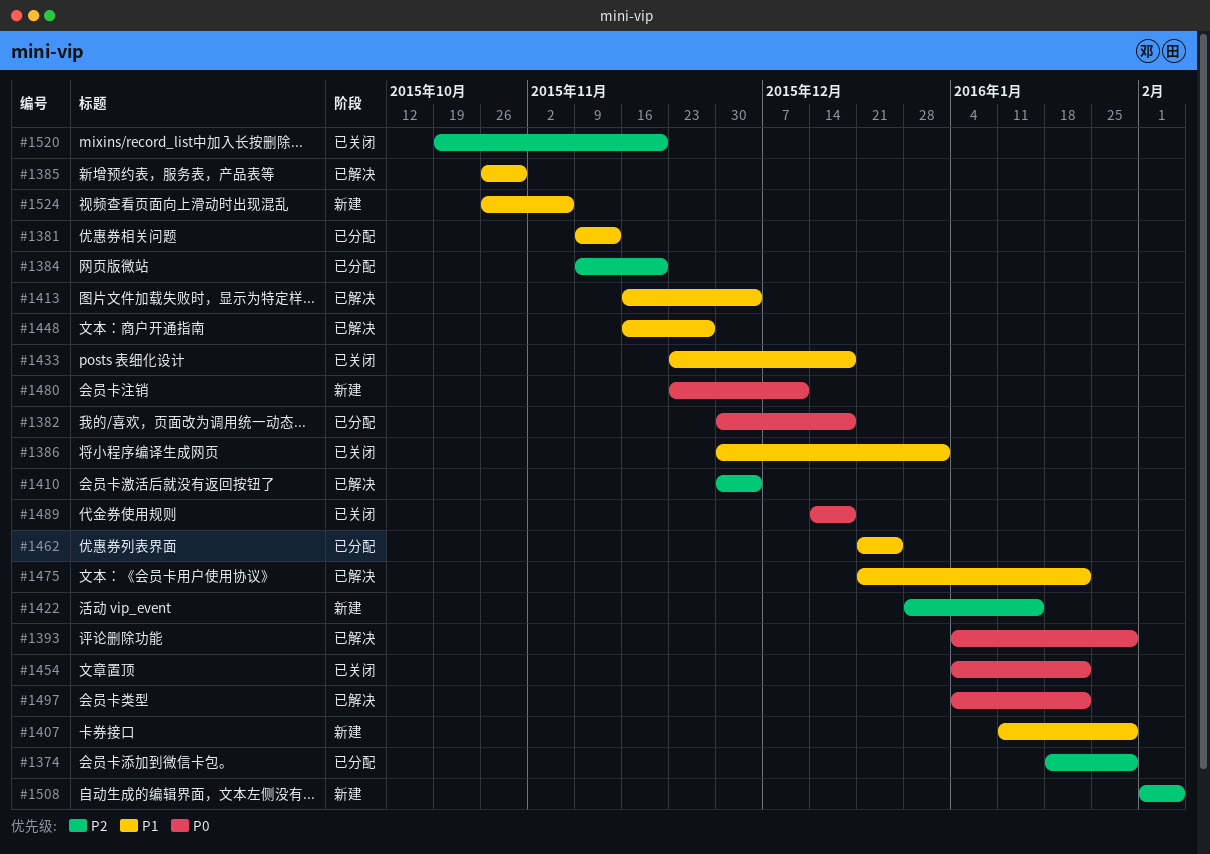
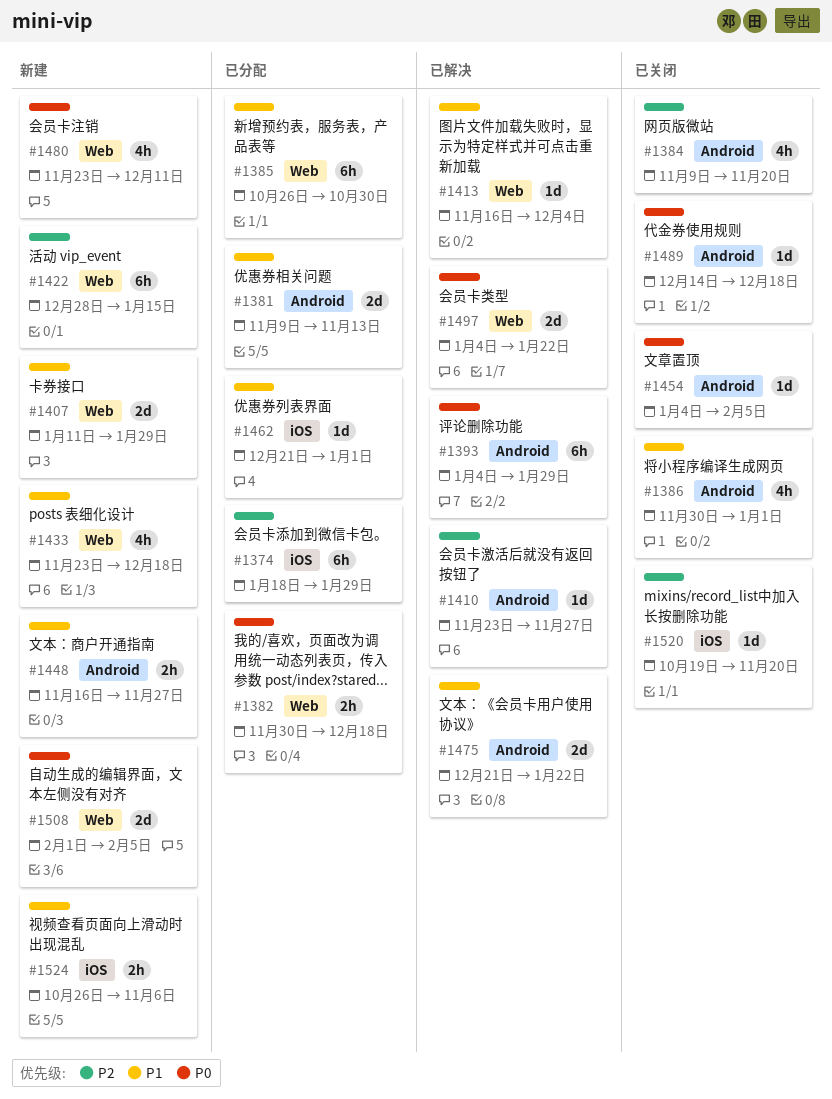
#1384, status: 已分配 -> 已关闭
#1385, status: 已解决 -> 已分配
#1410, start: Nov 30 -> Nov 23
#1410, due: Dec 4 -> Nov 27
#1433, status: 已关闭 -> 新建
#1448, status: 已解决 -> 新建
#1454, due: Jan 22 -> Feb 5
#1462, due: Dec 25 -> Jan 1
#1508, priority: P2 -> P0

